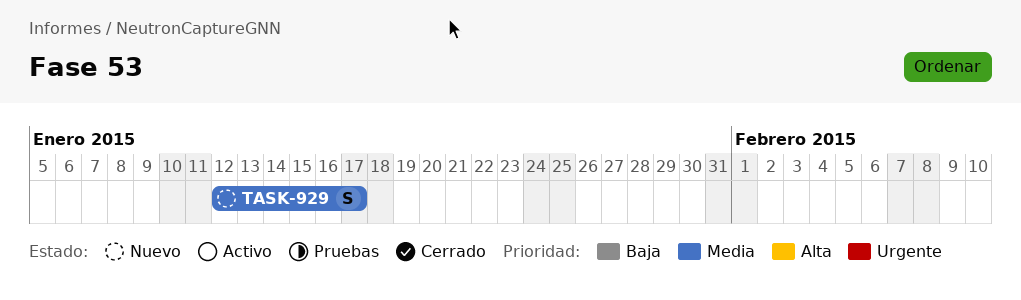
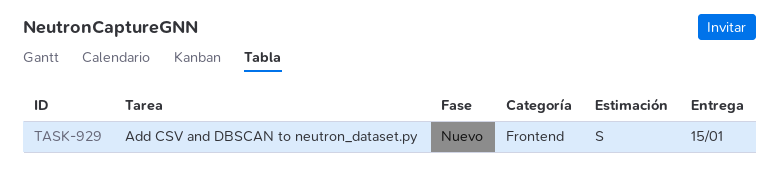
TASK-929, due: Jan 17 -> Jan 15

